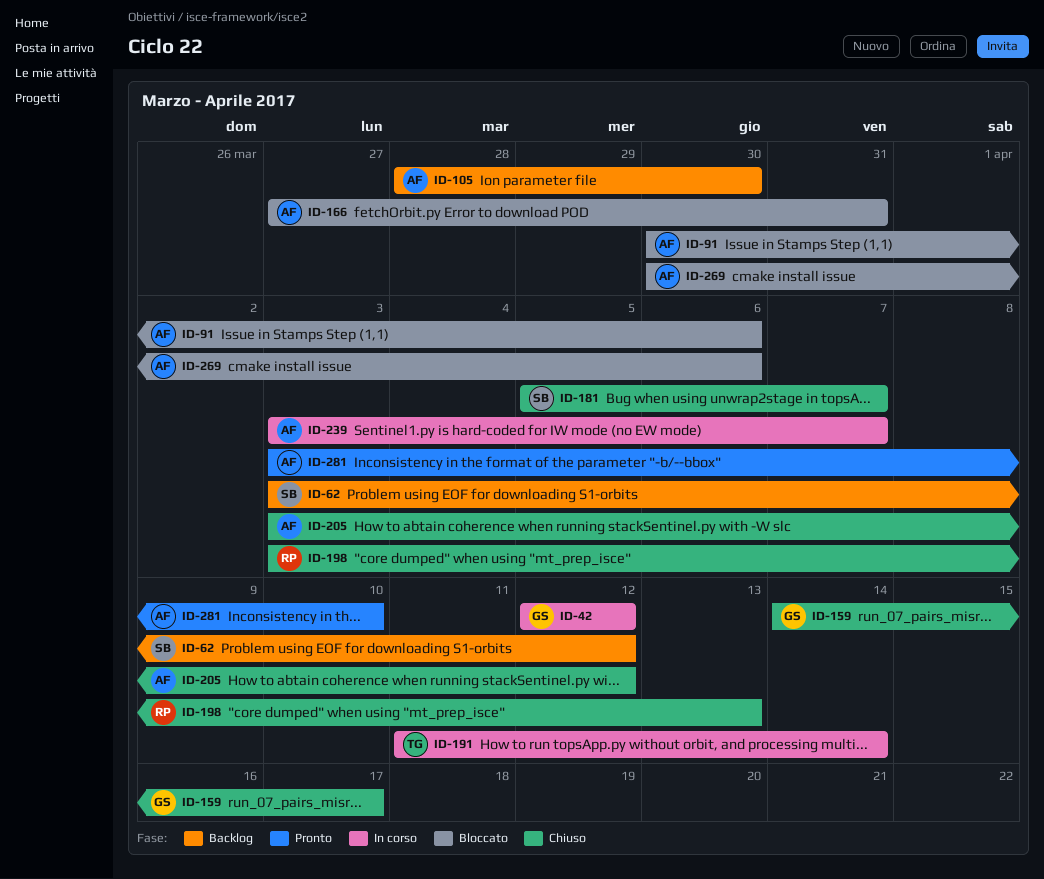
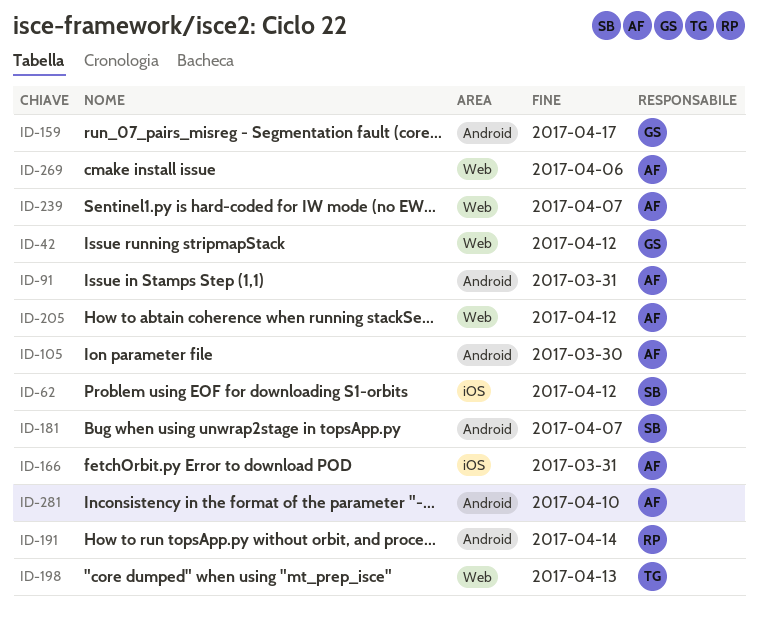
ID-91, due: Apr 6 -> Mar 31
ID-191, owner: TG -> RP
ID-198, owner: RP -> TG

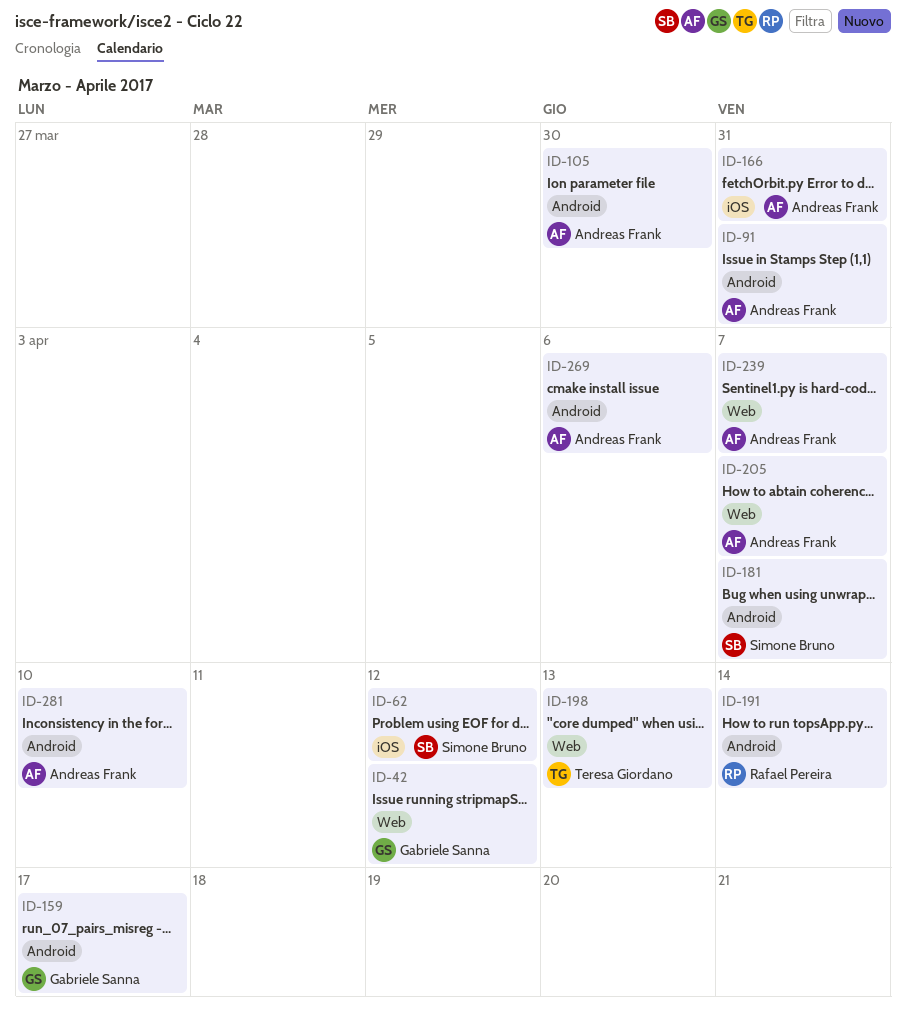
ID-205, due: Apr 12 -> Apr 7
ID-269, label: Web -> Android

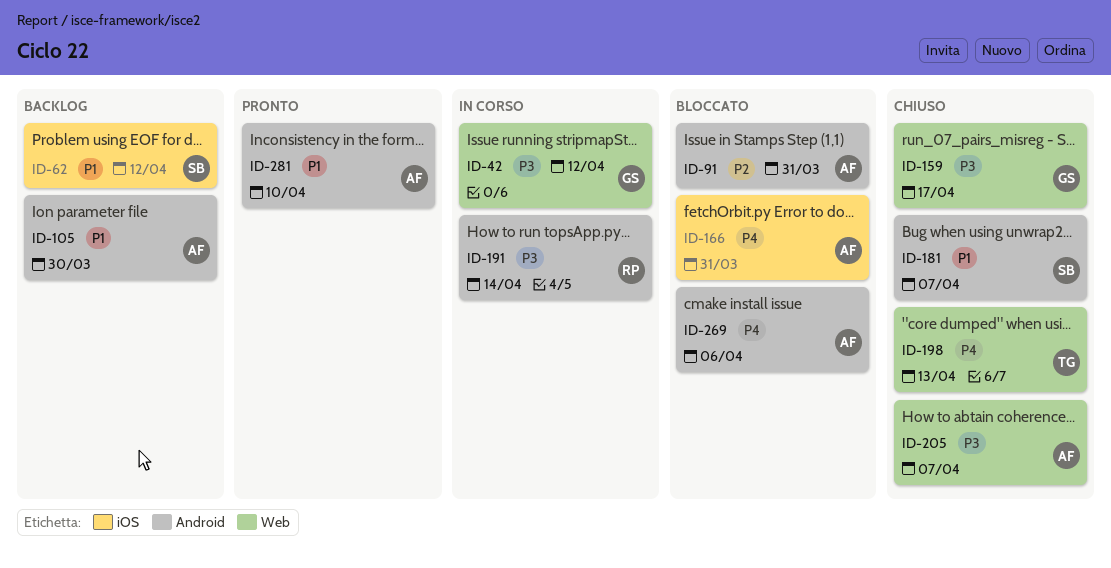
ID-159, label: Android -> Web
ID-239: present -> none

